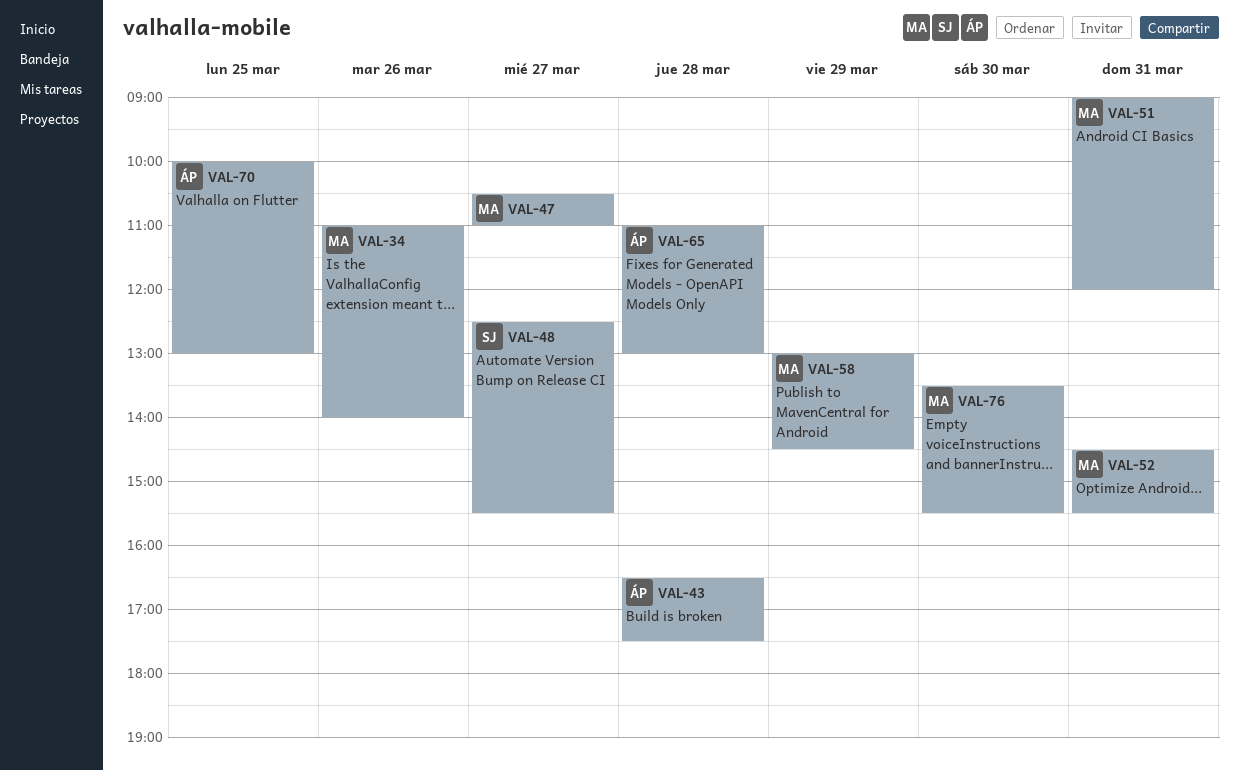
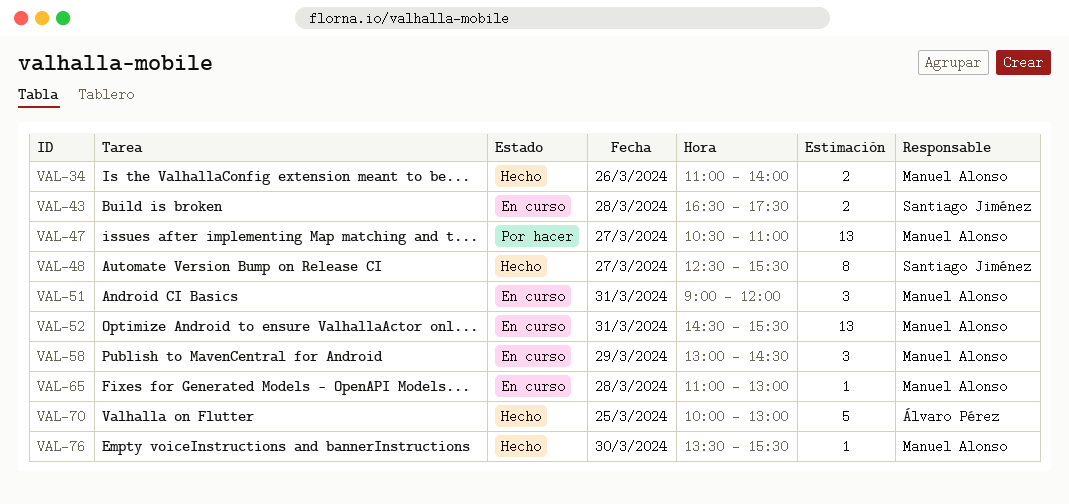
VAL-43, owner: Álvaro Pérez -> Santiago Jiménez
VAL-65, owner: Álvaro Pérez -> Manuel Alonso

